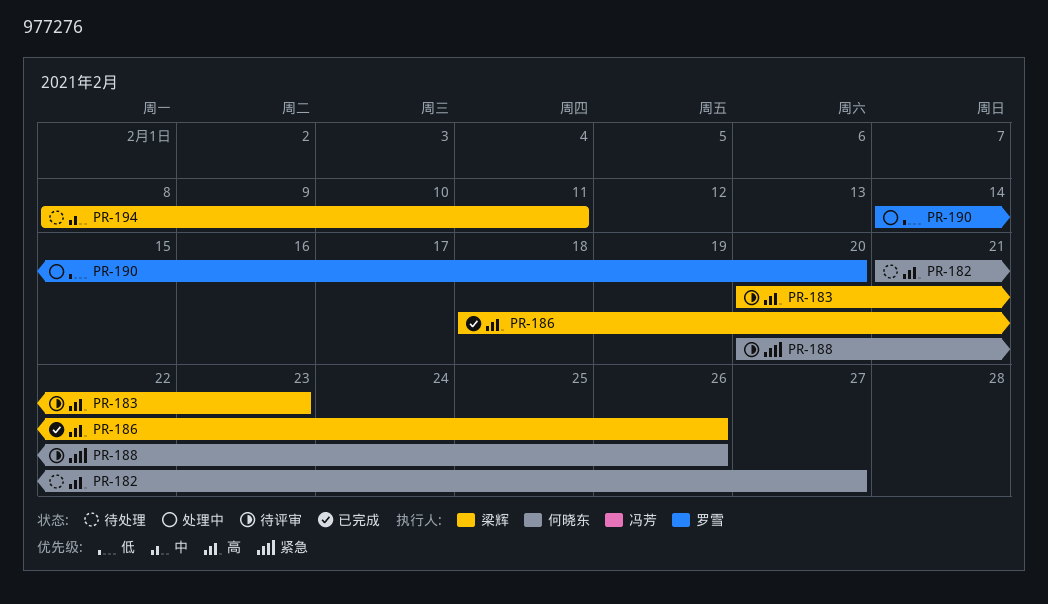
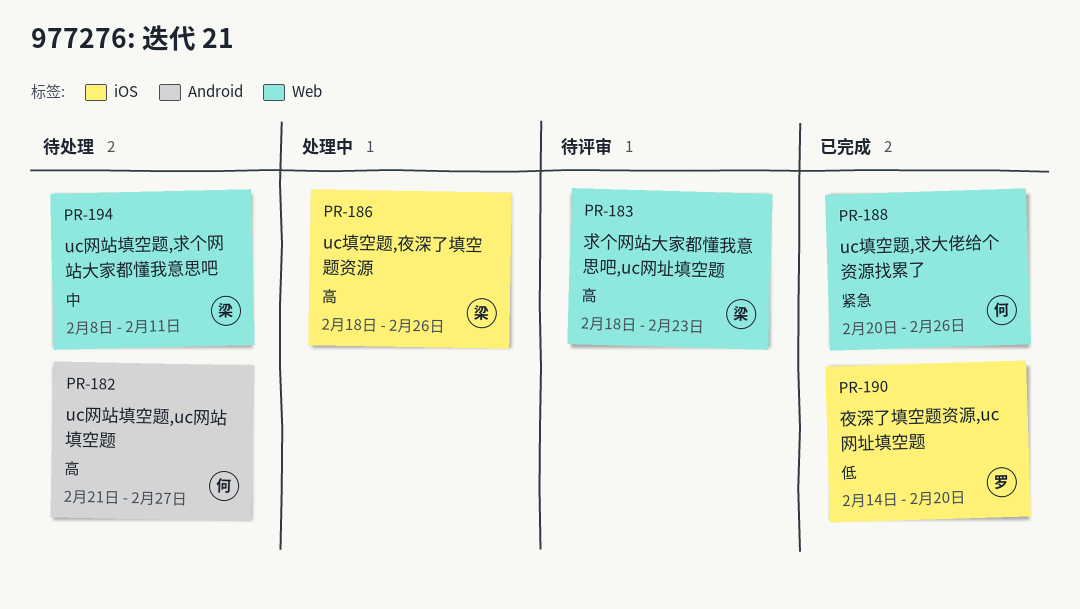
PR-183, start: Feb 20 -> Feb 18
PR-186, status: 已完成 -> 处理中
PR-188, status: 待评审 -> 已完成
PR-190, status: 处理中 -> 已完成

